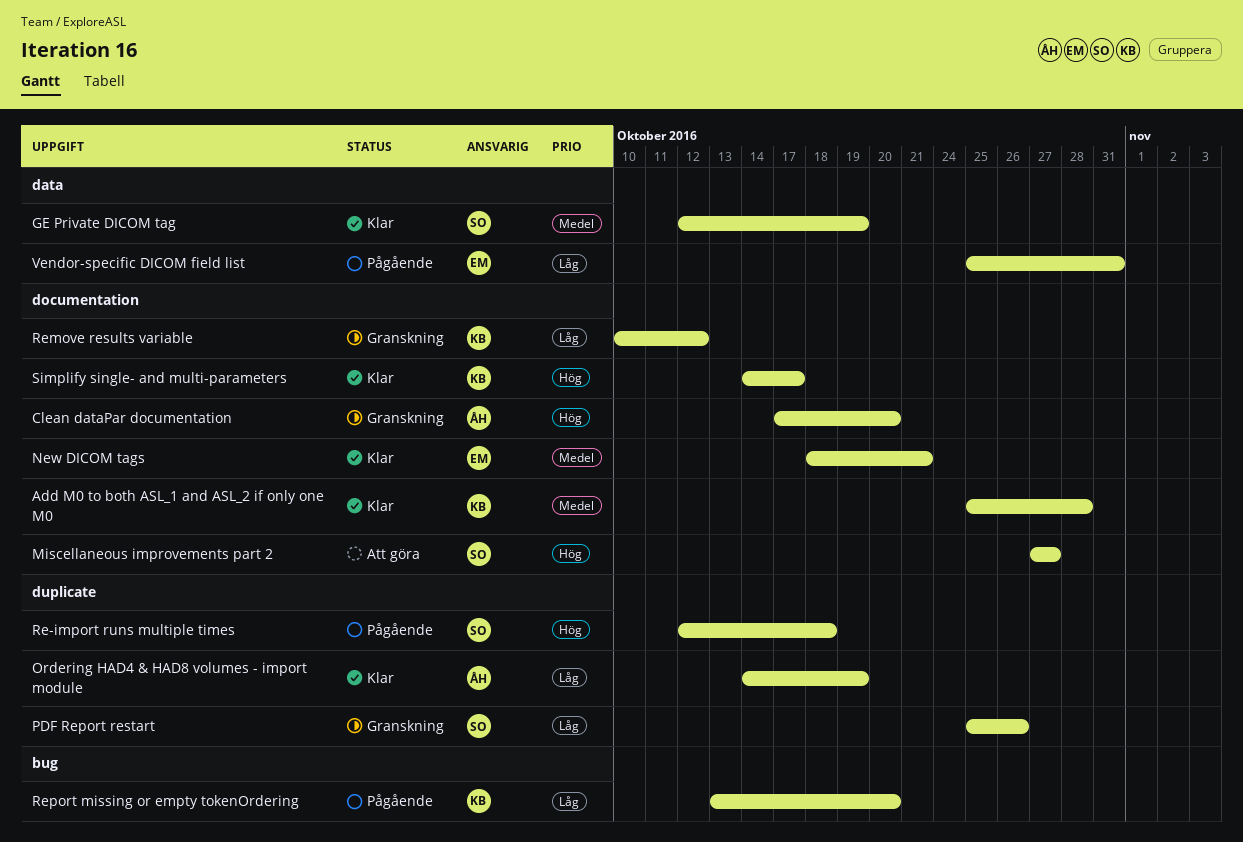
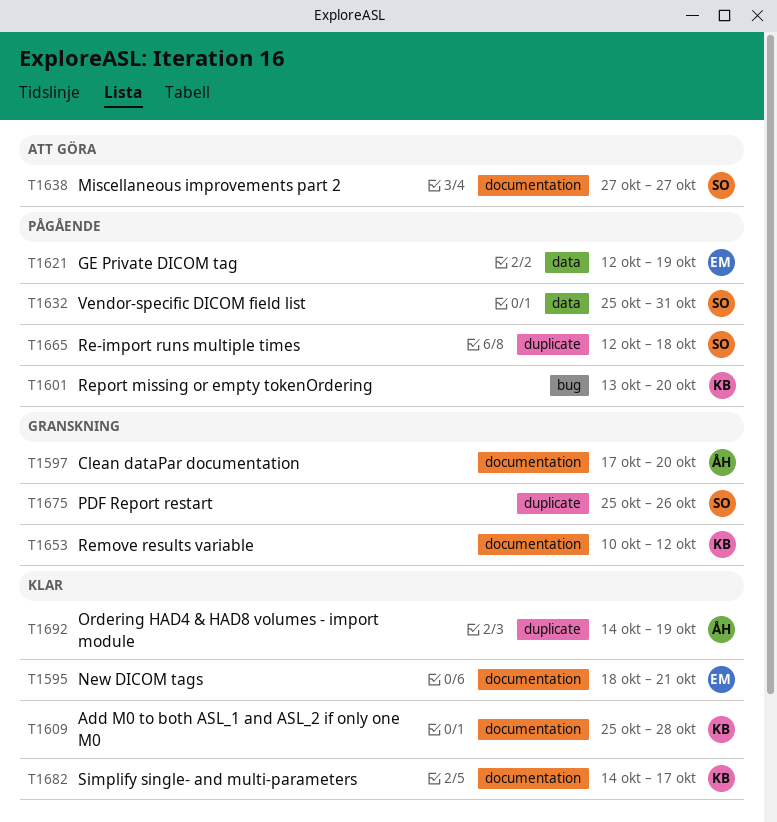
GE Private DICOM tag, status: Klar -> Pågående
GE Private DICOM tag, owner: SO -> EM
Vendor-specific DICOM field list, owner: EM -> SO

